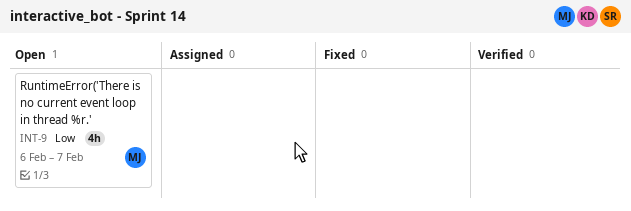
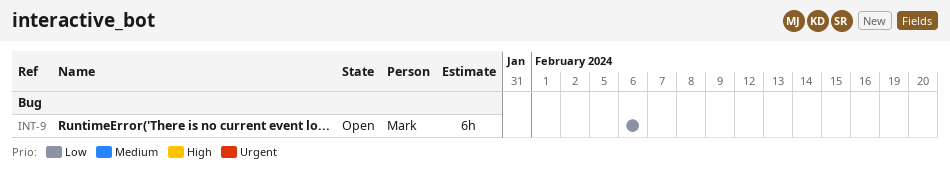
INT-9, estimate: 4h -> 6h
INT-9, due: Feb 7 -> Feb 6

